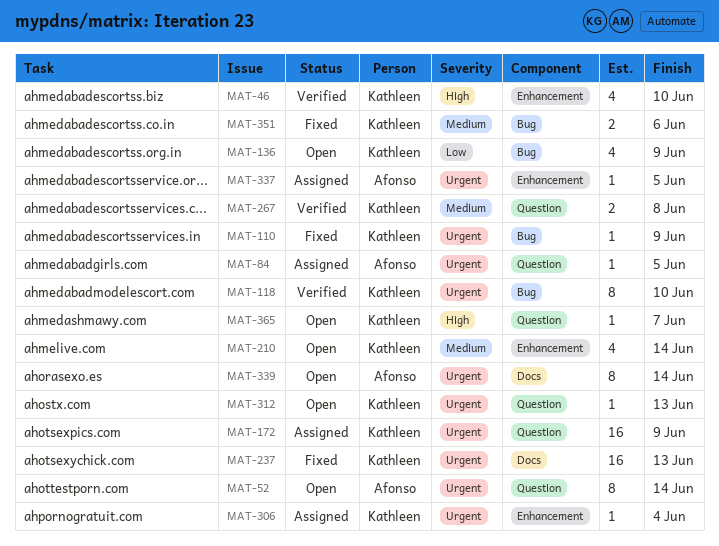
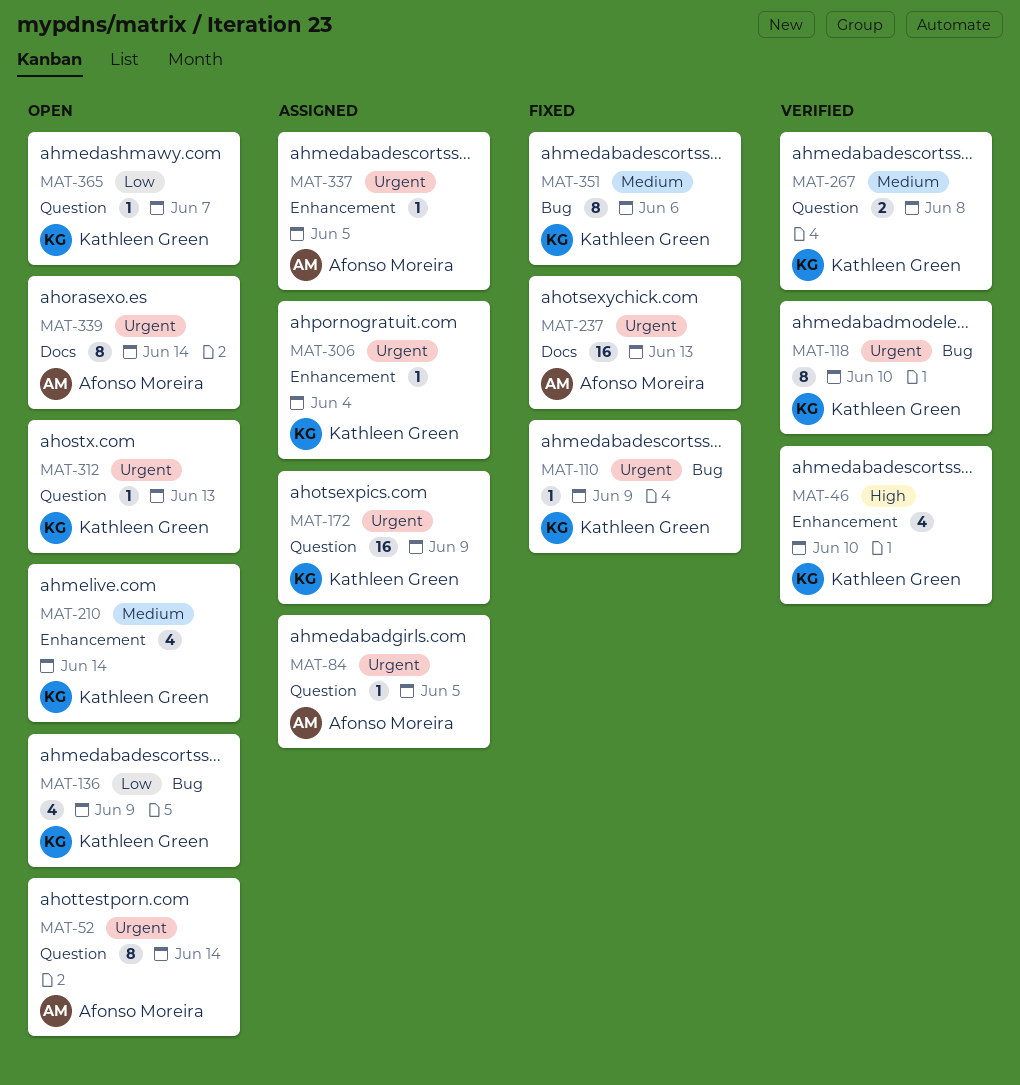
MAT-237, owner: Kathleen Green -> Afonso Moreira
MAT-351, estimate: 2 -> 8
MAT-365, priority: High -> Low

